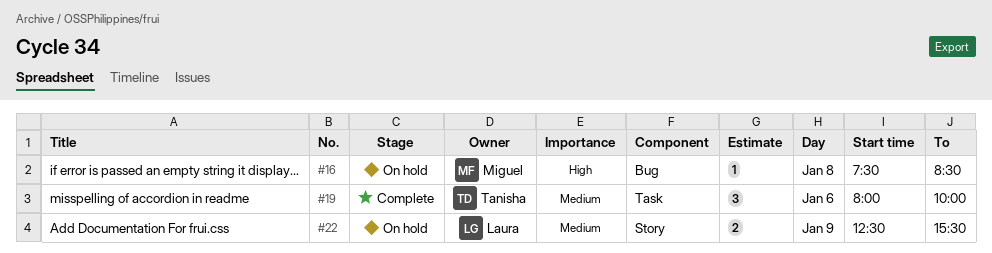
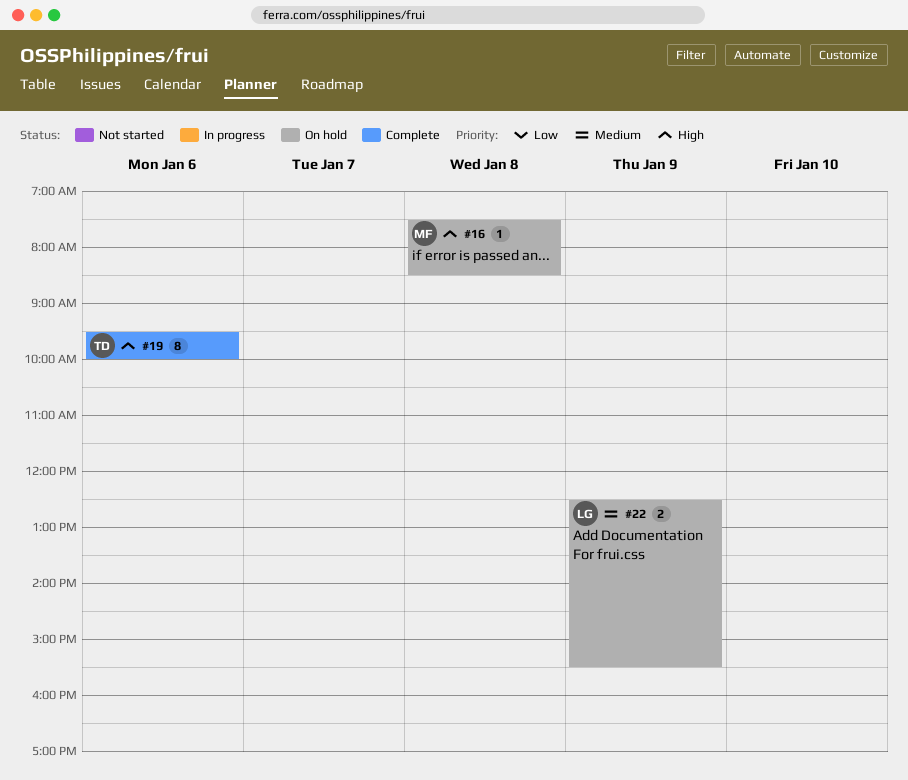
#19, priority: Medium -> High
#19, estimate: 3 -> 8
#19, begins: 08:00 -> 09:30

